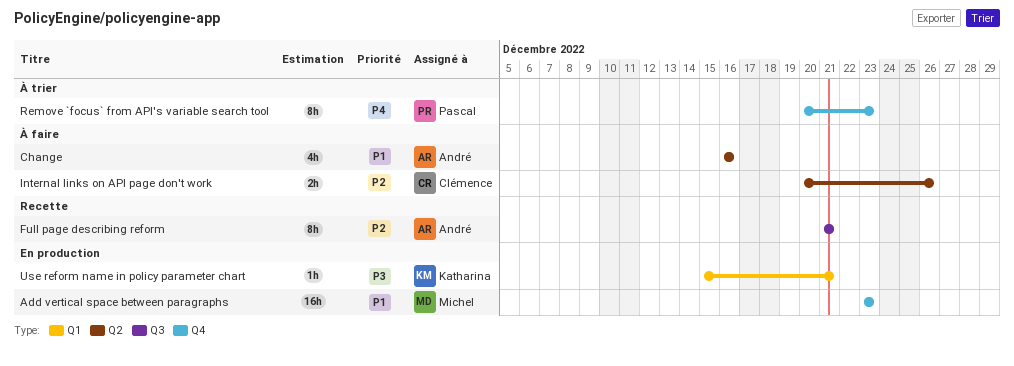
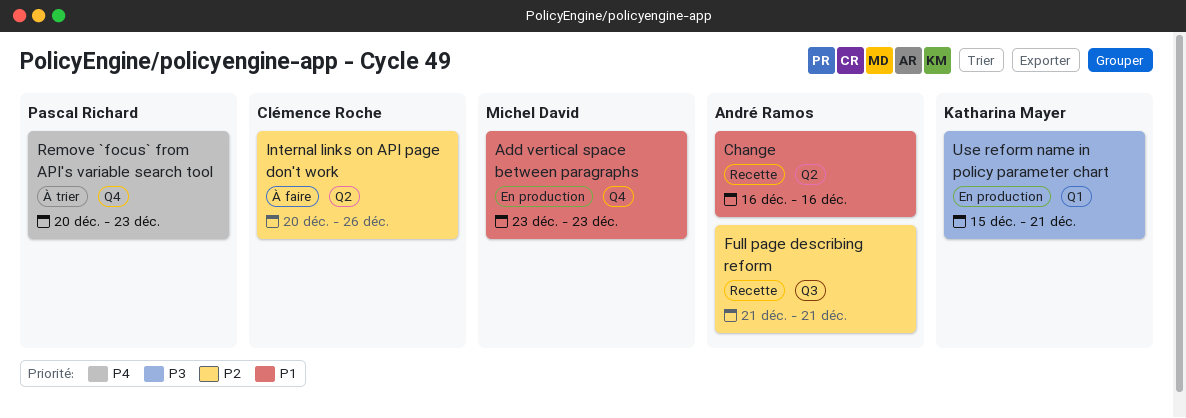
Change, status: À faire -> Recette

